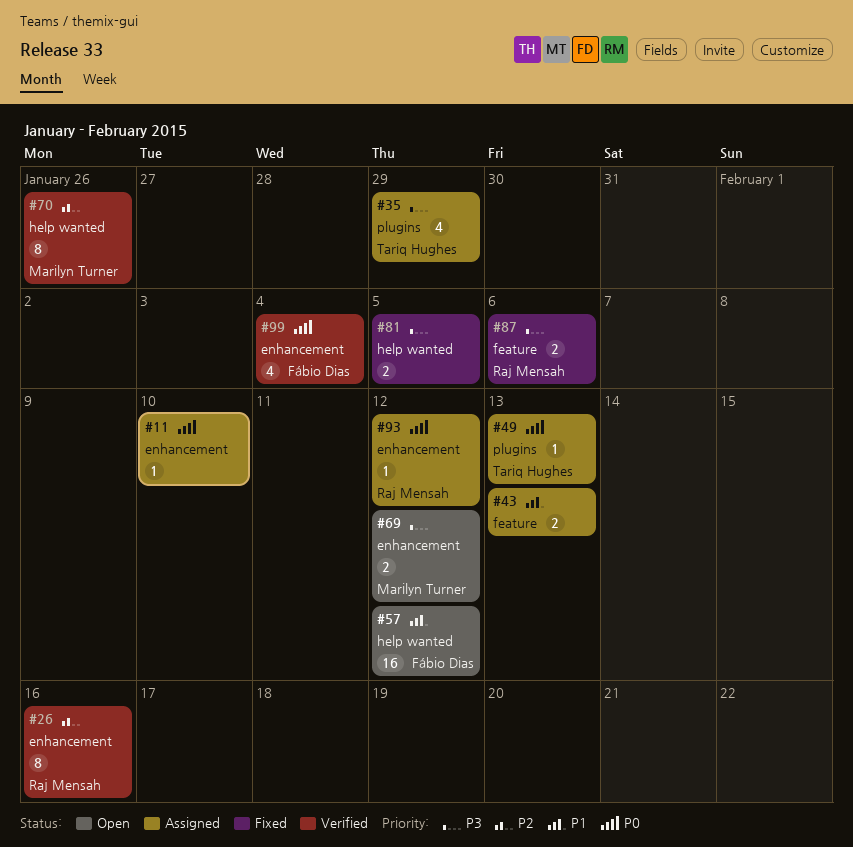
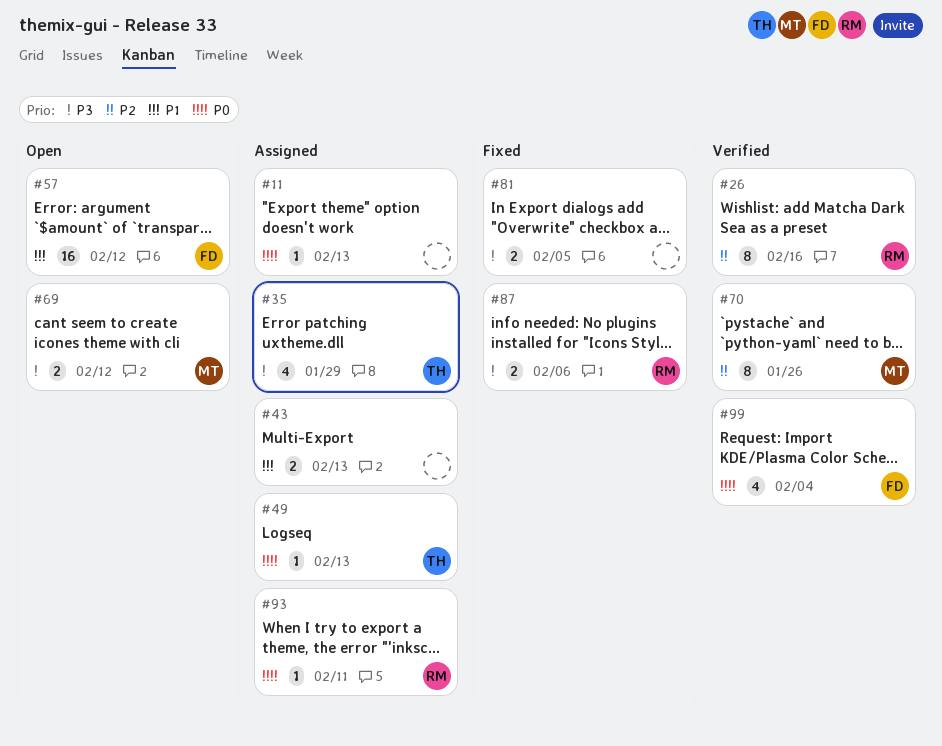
#11, due: Feb 10 -> Feb 13
#93, due: Feb 12 -> Feb 11

